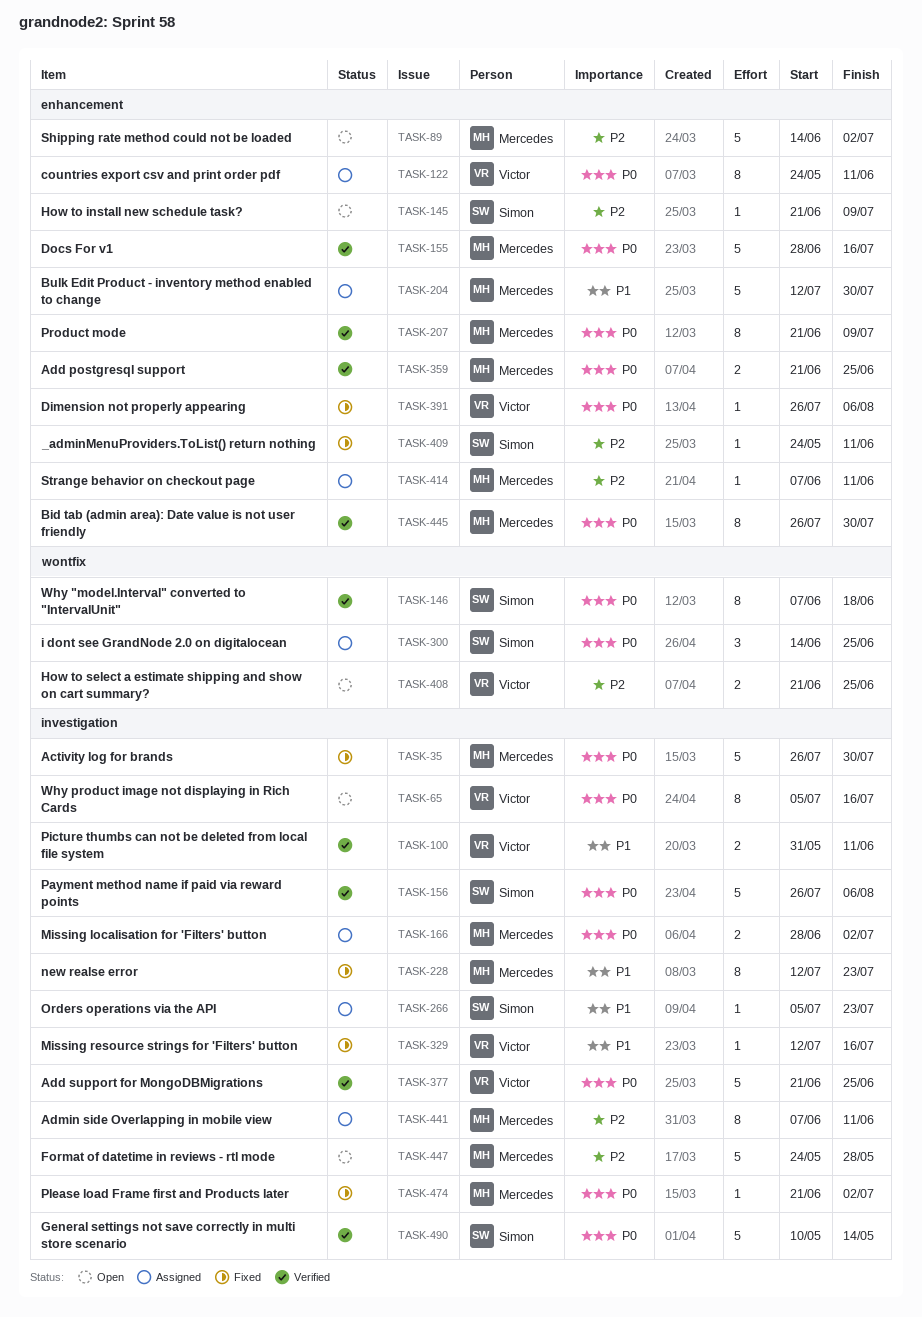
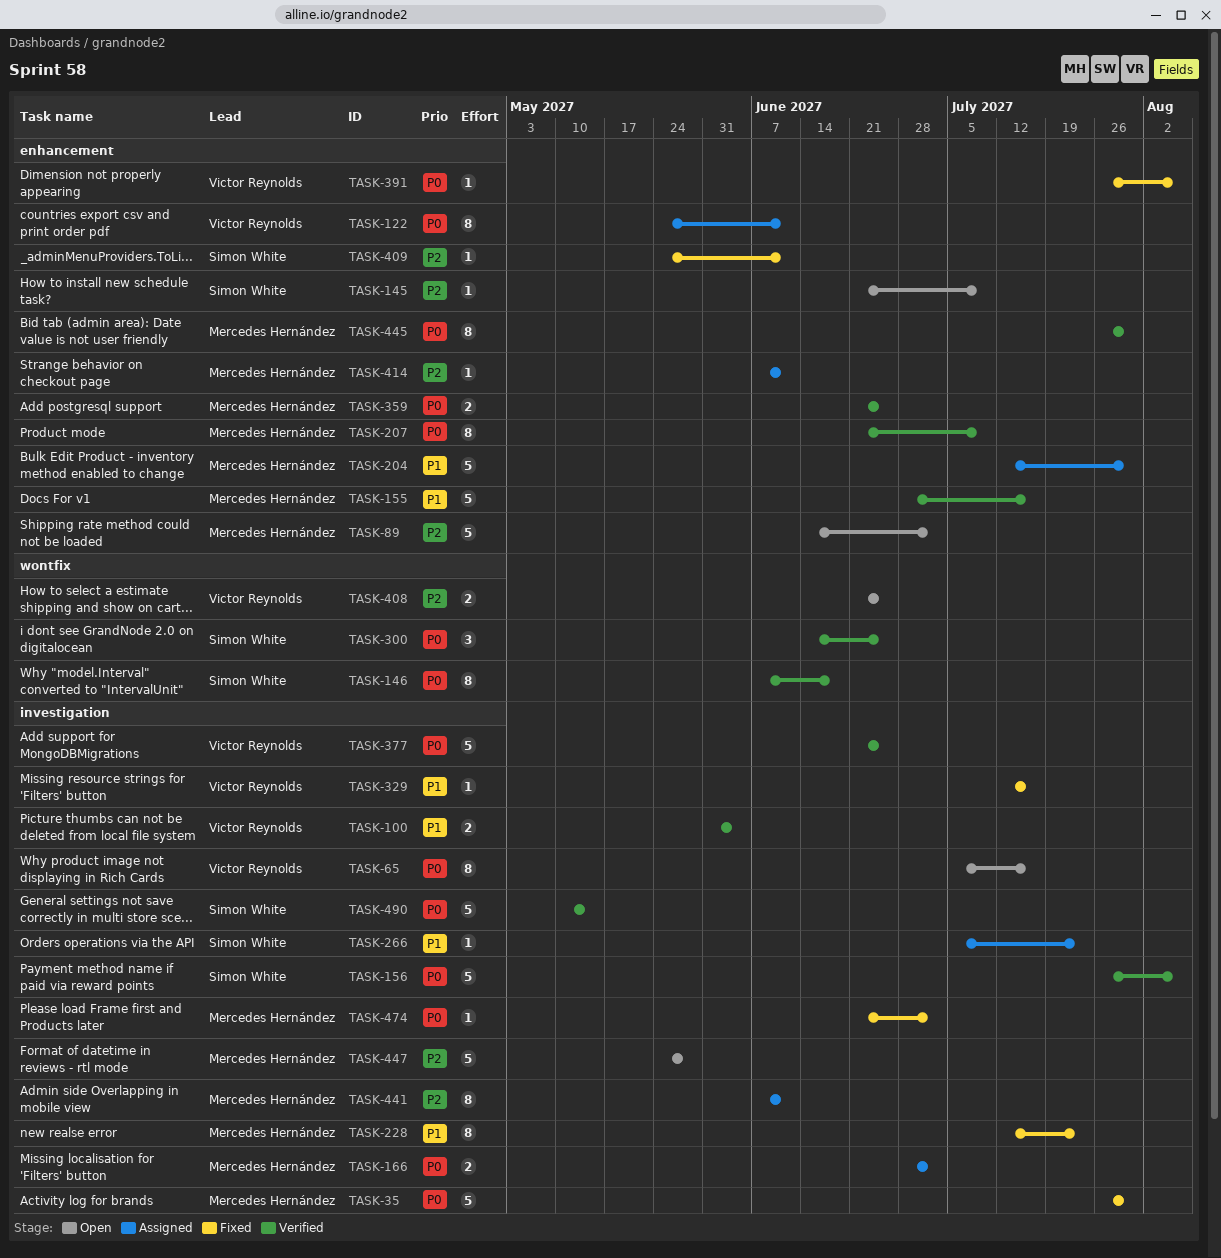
TASK-100, due: Jun 11 -> Jun 4
TASK-155, priority: P0 -> P1
TASK-300, status: Assigned -> Verified

